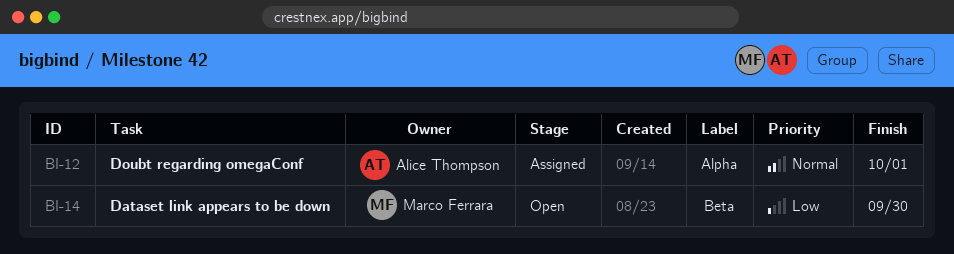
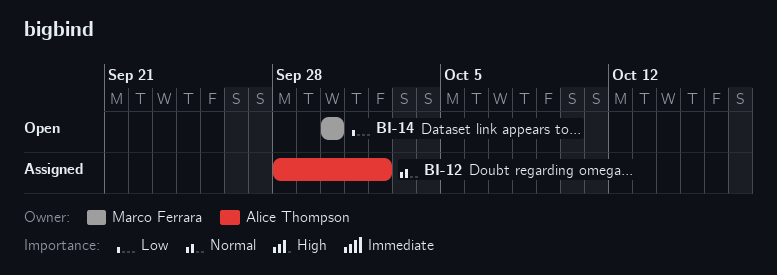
BI-12, due: Oct 1 -> Oct 2

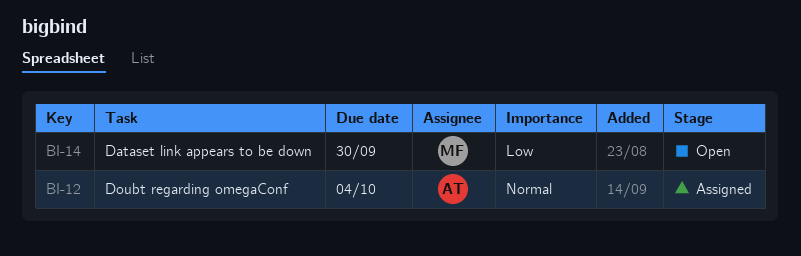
BI-12, due: Oct 2 -> Oct 4

